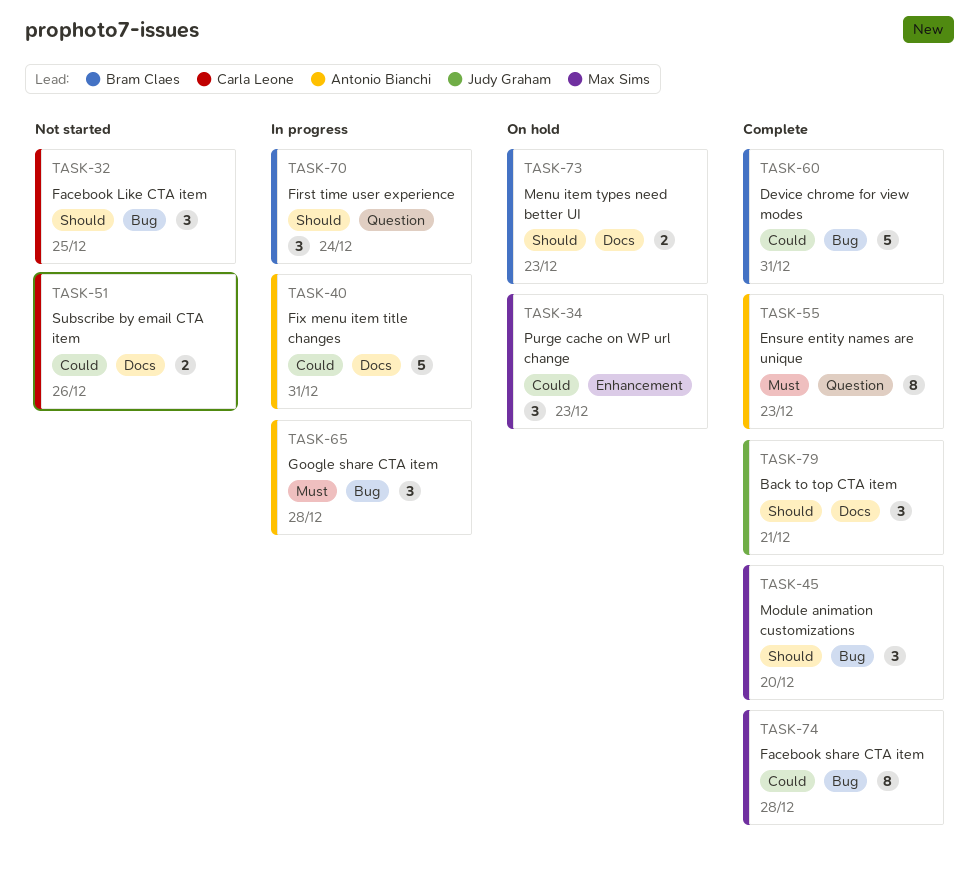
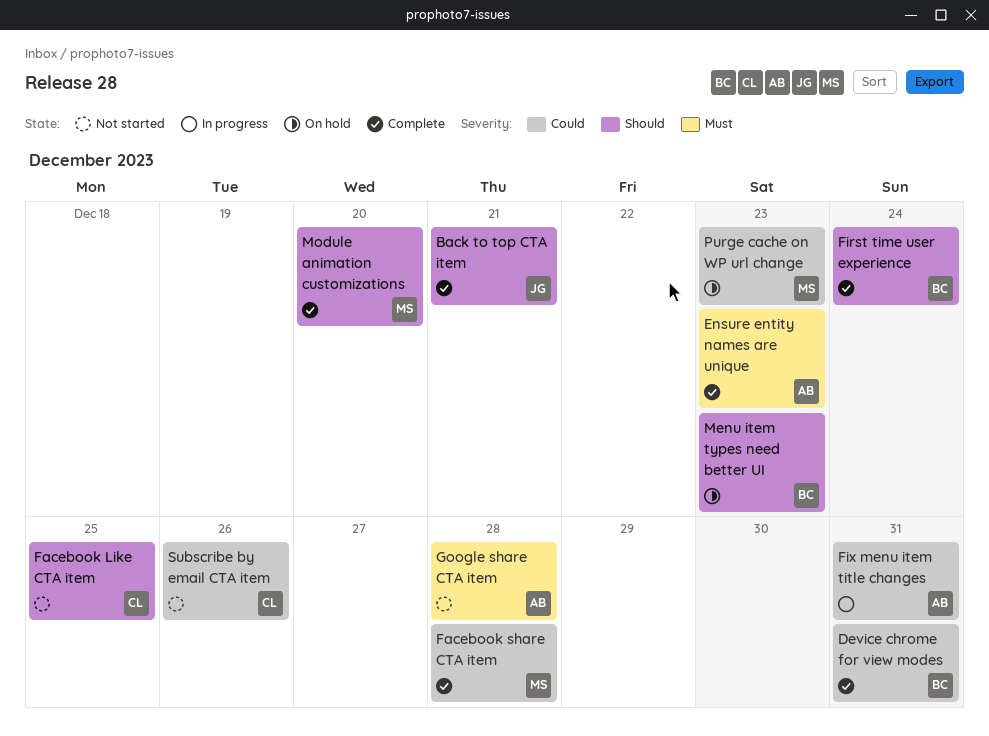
First time user experience, status: In progress -> Complete
Google share CTA item, status: In progress -> Not started

